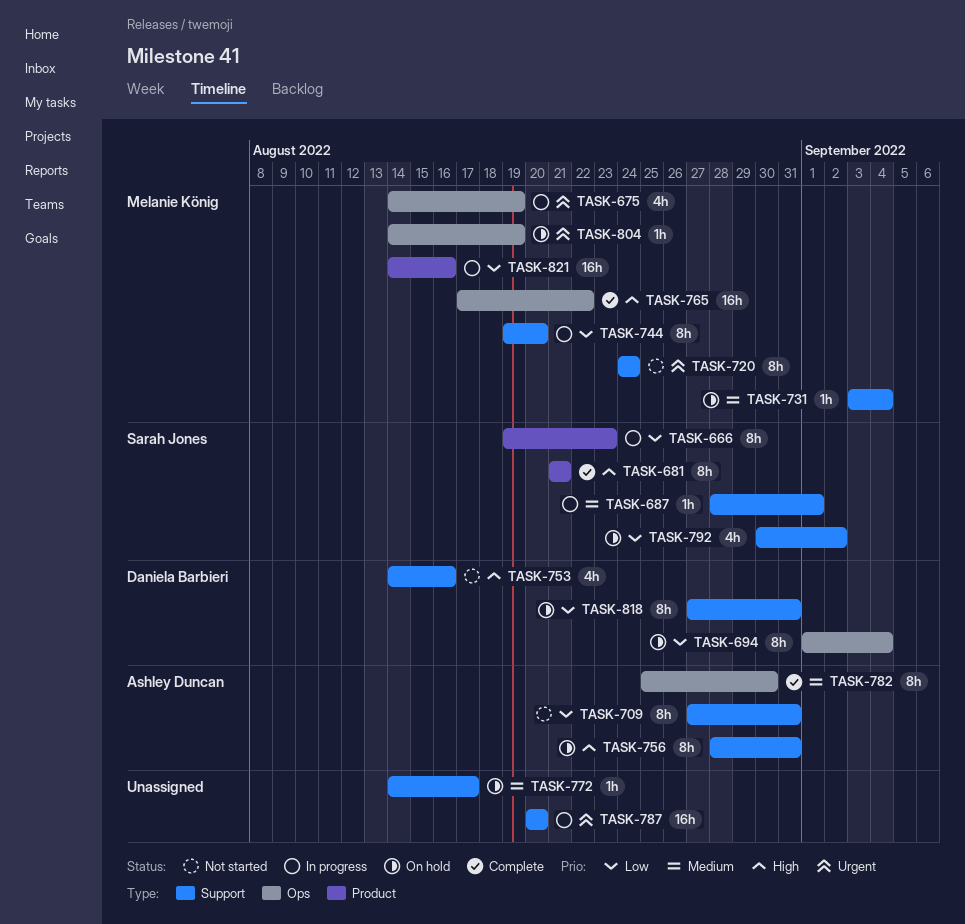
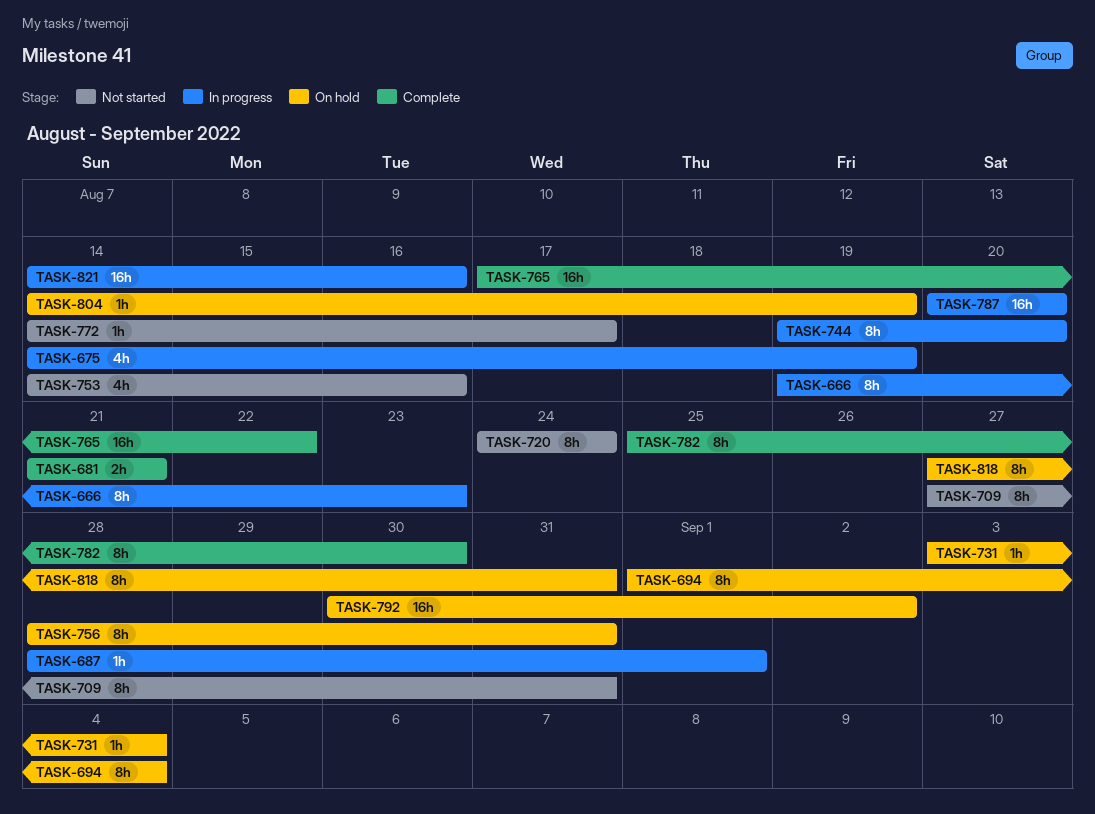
TASK-681, estimate: 8h -> 2h
TASK-772, status: On hold -> Not started
TASK-792, estimate: 4h -> 16h

